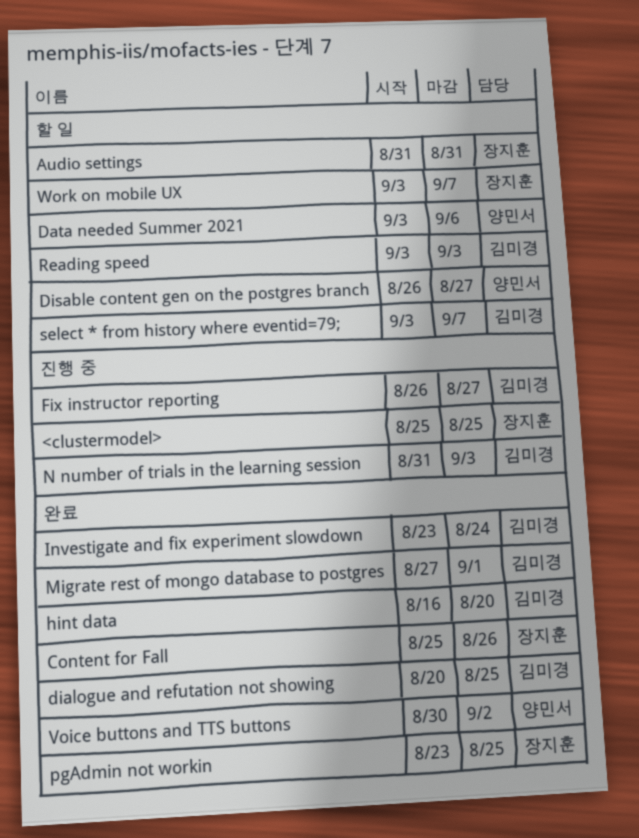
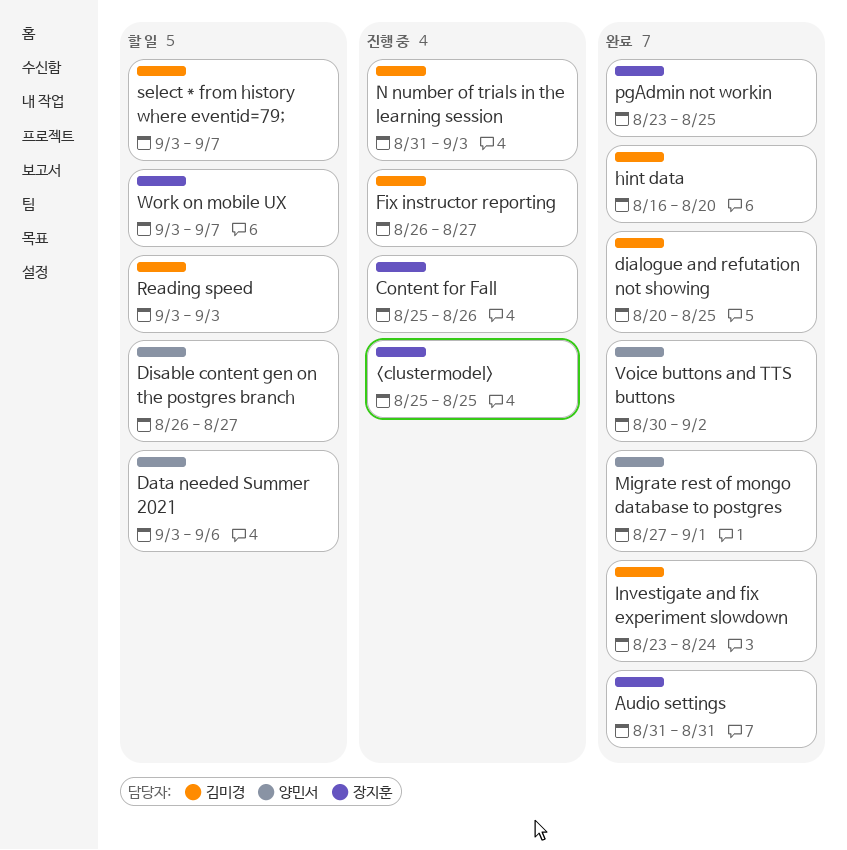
Audio settings, status: 할 일 -> 완료
Content for Fall, status: 완료 -> 진행 중
Migrate rest of mongo database to postgres, owner: 김미경 -> 양민서

